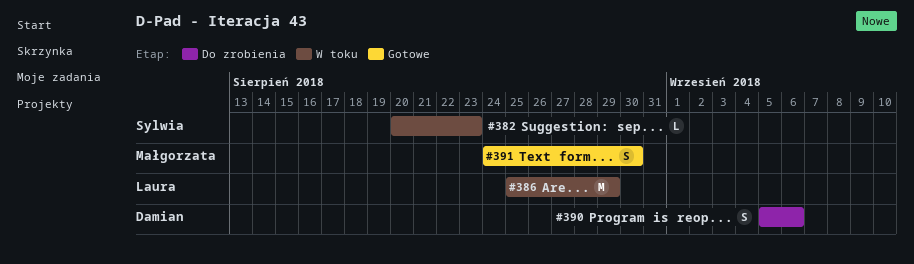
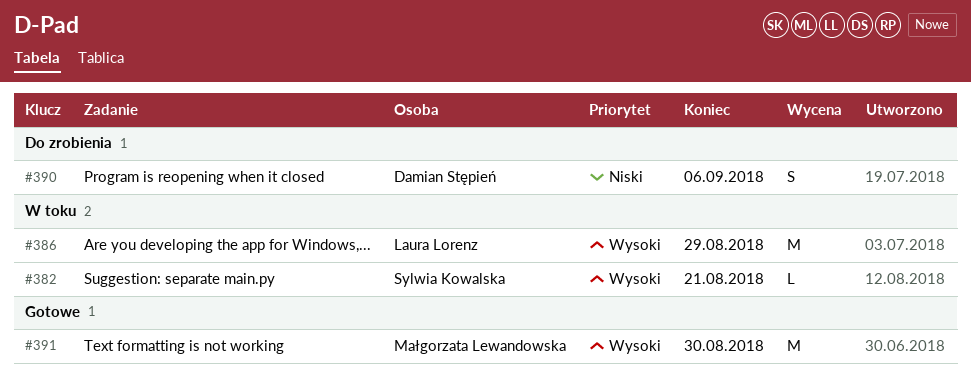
#382, due: Aug 23 -> Aug 21
#391, estimate: S -> M

